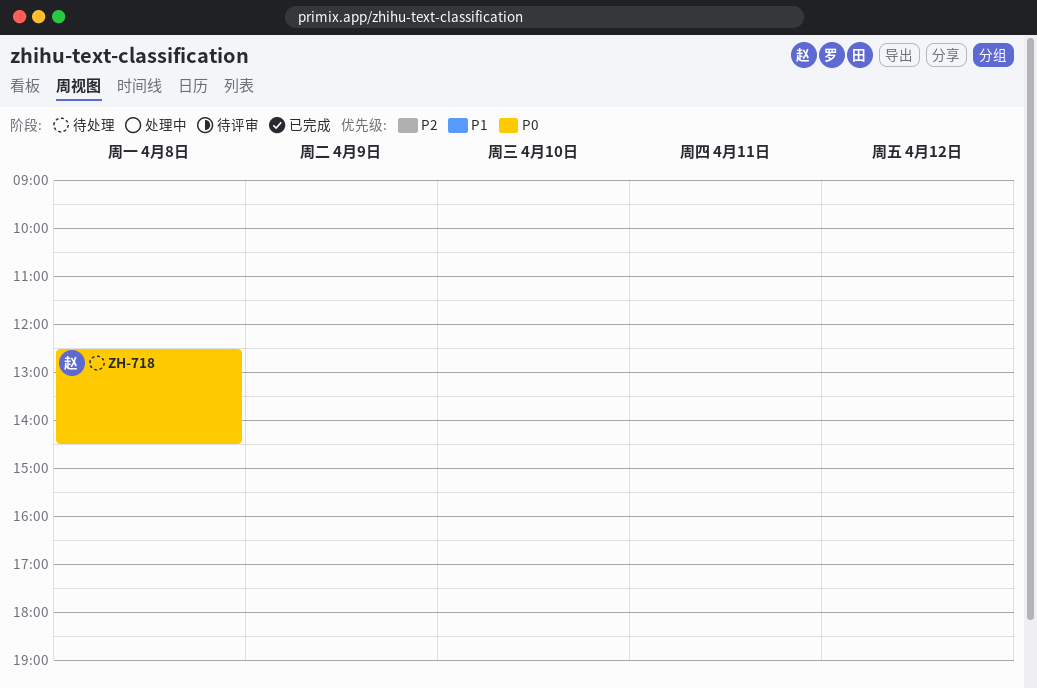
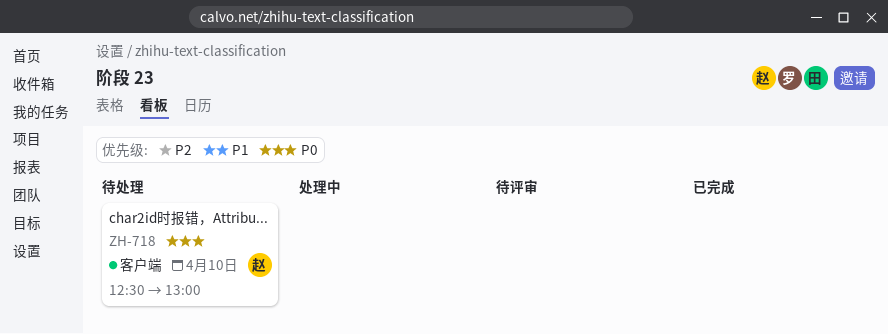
ZH-718, day: Apr 8 -> Apr 10
ZH-718, ends: 14:30 -> 13:00

